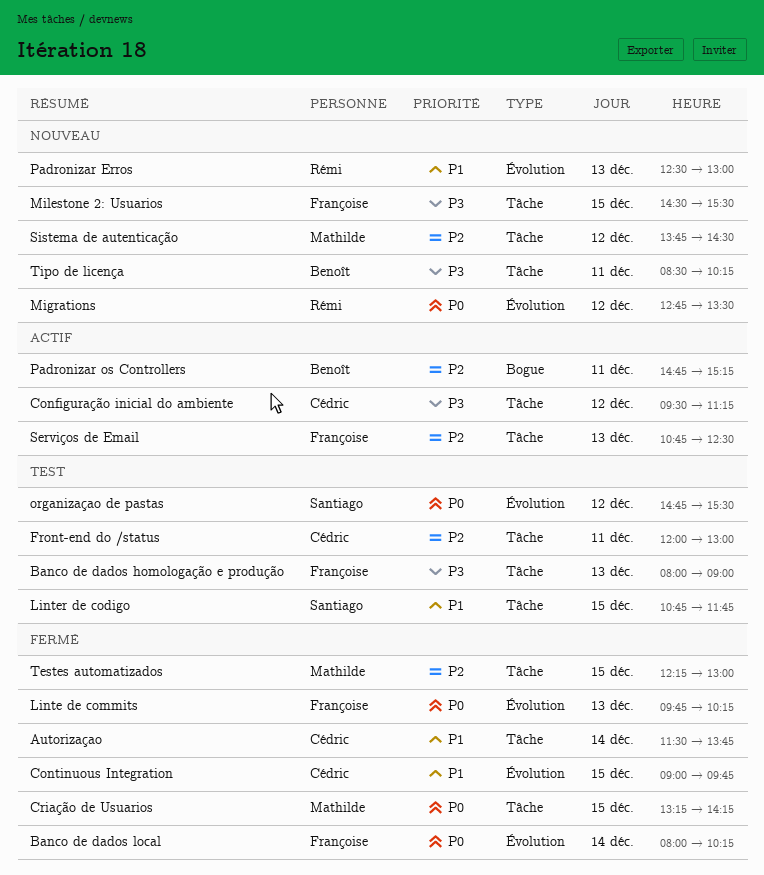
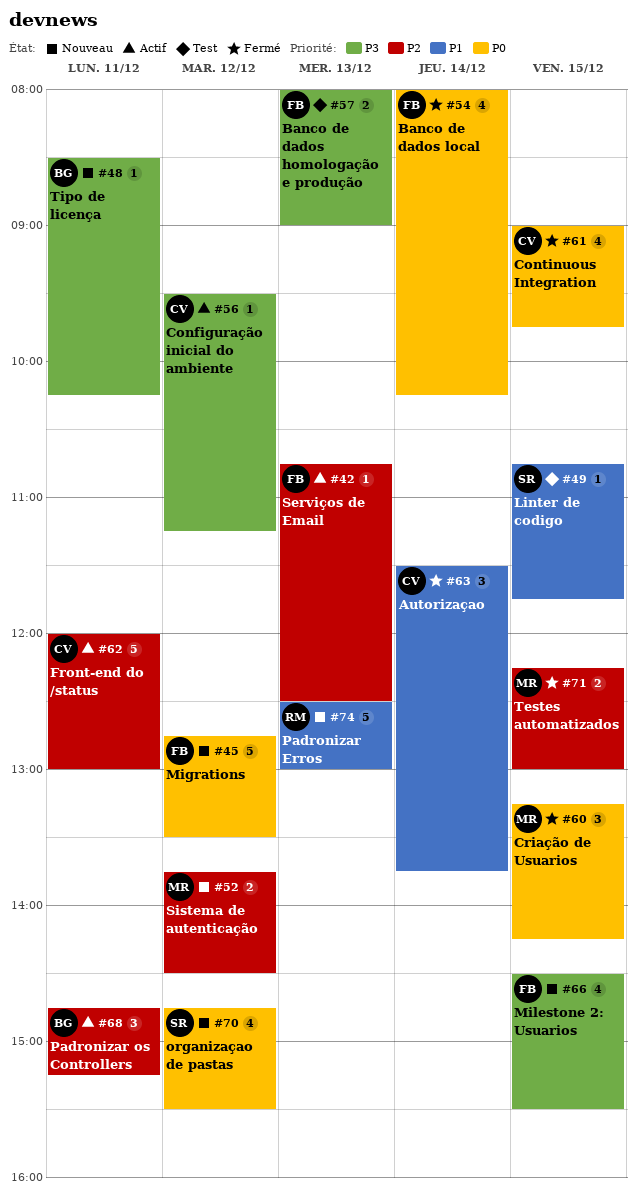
Continuous Integration, priority: P1 -> P0
Front-end do /status, status: Test -> Actif
Linte de commits: present -> none
Migrations, owner: Rémi -> Françoise
organizaçao de pastas, status: Test -> Nouveau

